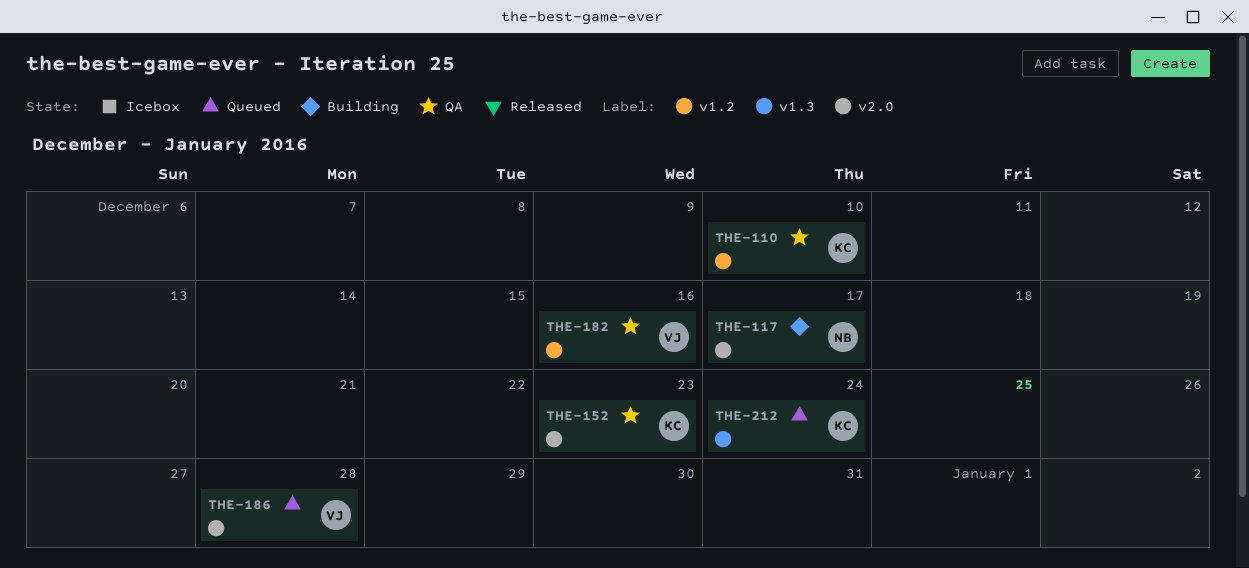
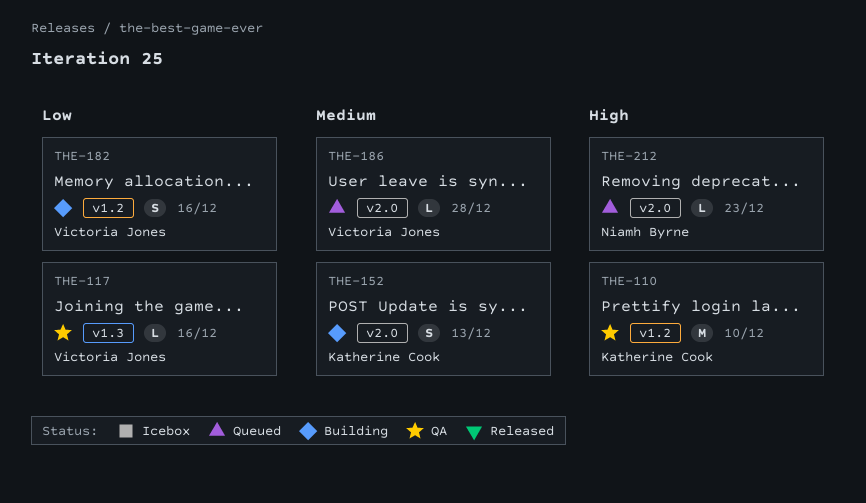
THE-117, status: Building -> QA
THE-117, owner: Niamh Byrne -> Victoria Jones
THE-117, label: v2.0 -> v1.3
THE-117, due: Dec 17 -> Dec 16
THE-152, status: QA -> Building
THE-152, due: Dec 23 -> Dec 13
THE-182, status: QA -> Building
THE-212, owner: Katherine Cook -> Niamh Byrne
THE-212, label: v1.3 -> v2.0
THE-212, due: Dec 24 -> Dec 23

